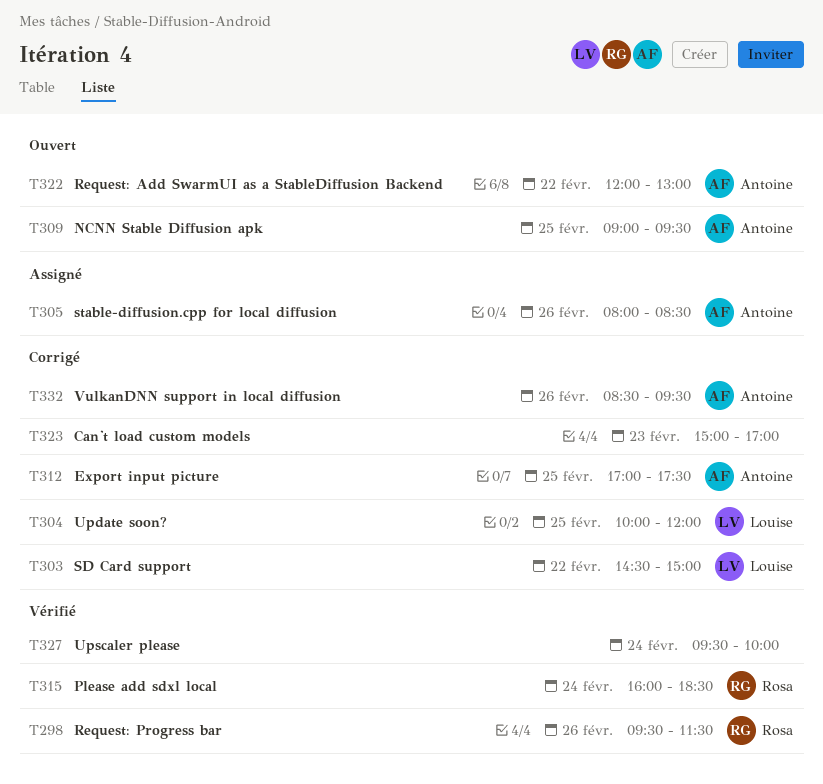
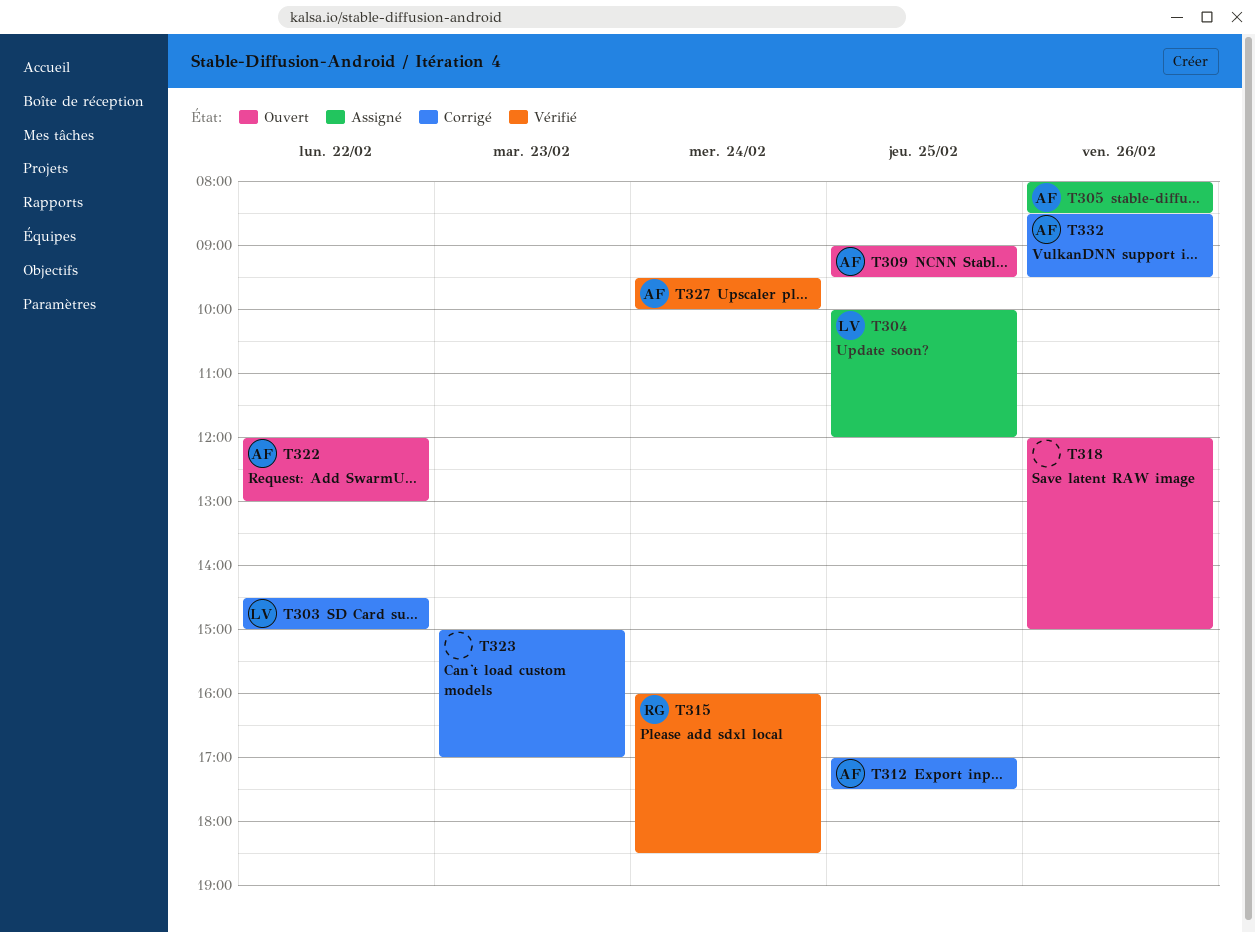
T298: present -> none
T304, status: Corrigé -> Assigné
T318: none -> present
T327, owner: none -> Antoine

